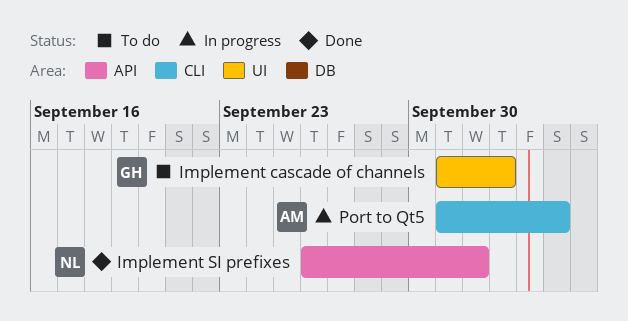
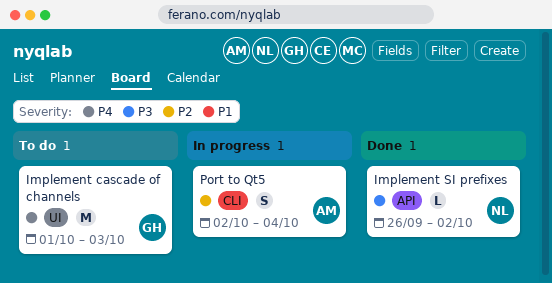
Port to Qt5, start: Oct 1 -> Oct 2
Port to Qt5, due: Oct 5 -> Oct 4

